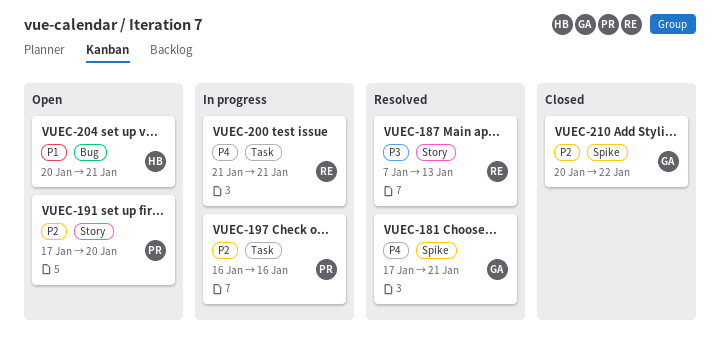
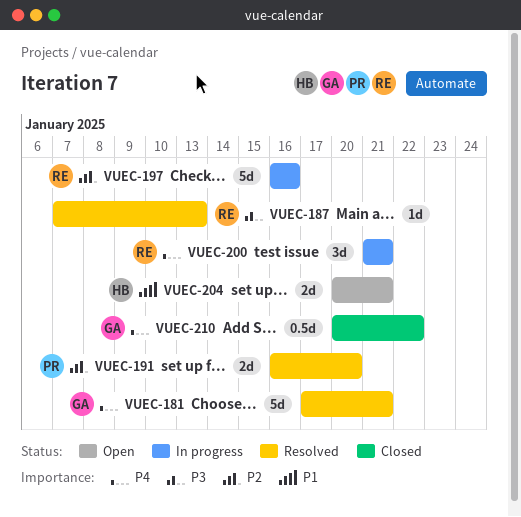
VUEC-191, status: Open -> Resolved
VUEC-191, start: Jan 17 -> Jan 16
VUEC-197, owner: PR -> RE
VUEC-210, priority: P2 -> P4

